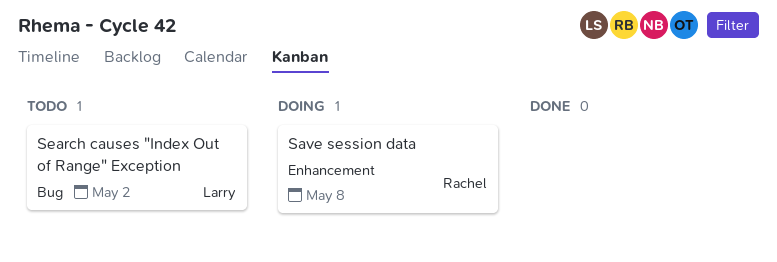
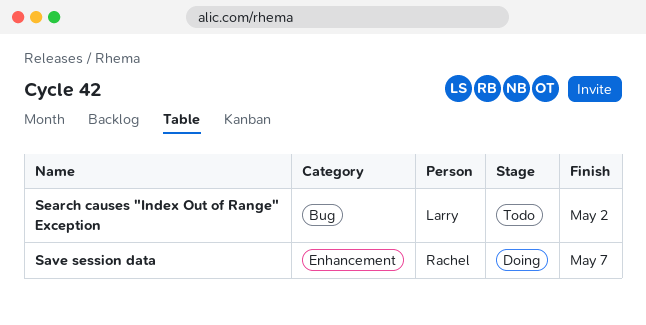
Save session data, due: May 8 -> May 7

